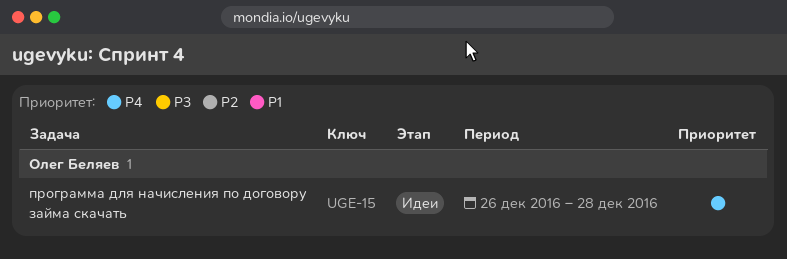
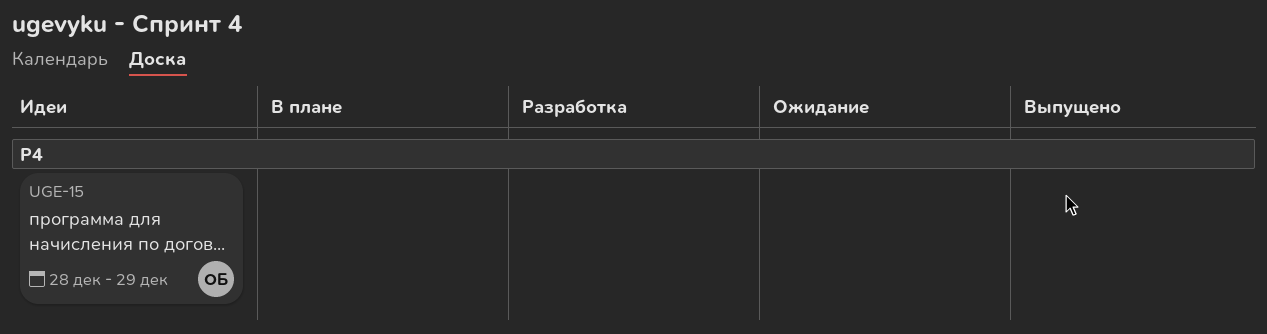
UGE-15, start: Dec 26 -> Dec 28
UGE-15, due: Dec 28 -> Dec 29

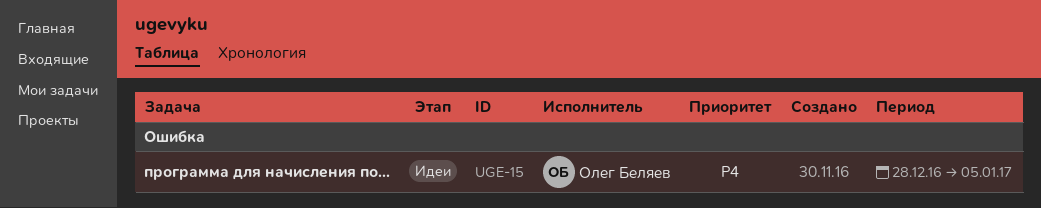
UGE-15, due: Dec 29 -> Jan 5

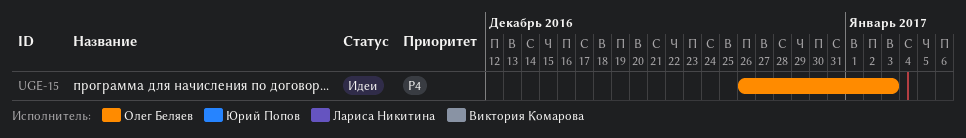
UGE-15, start: Dec 28 -> Dec 26
UGE-15, due: Jan 5 -> Jan 3

